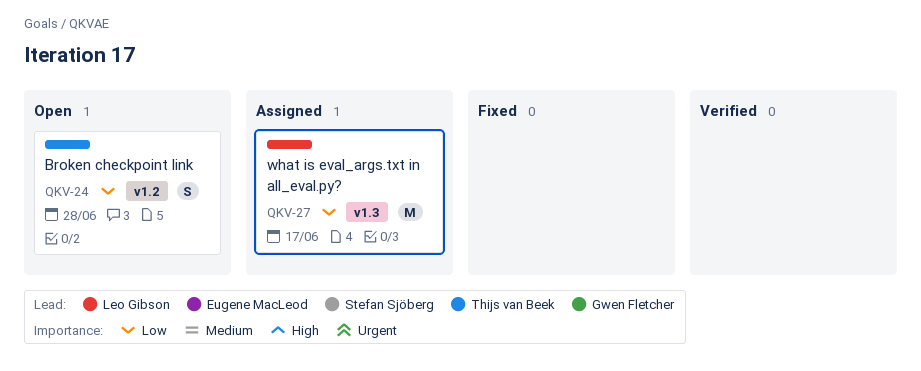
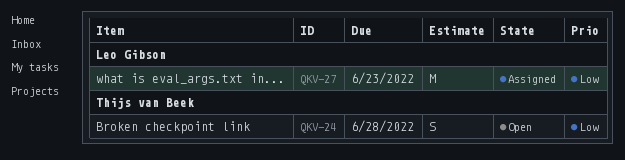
QKV-27, due: Jun 17 -> Jun 23

